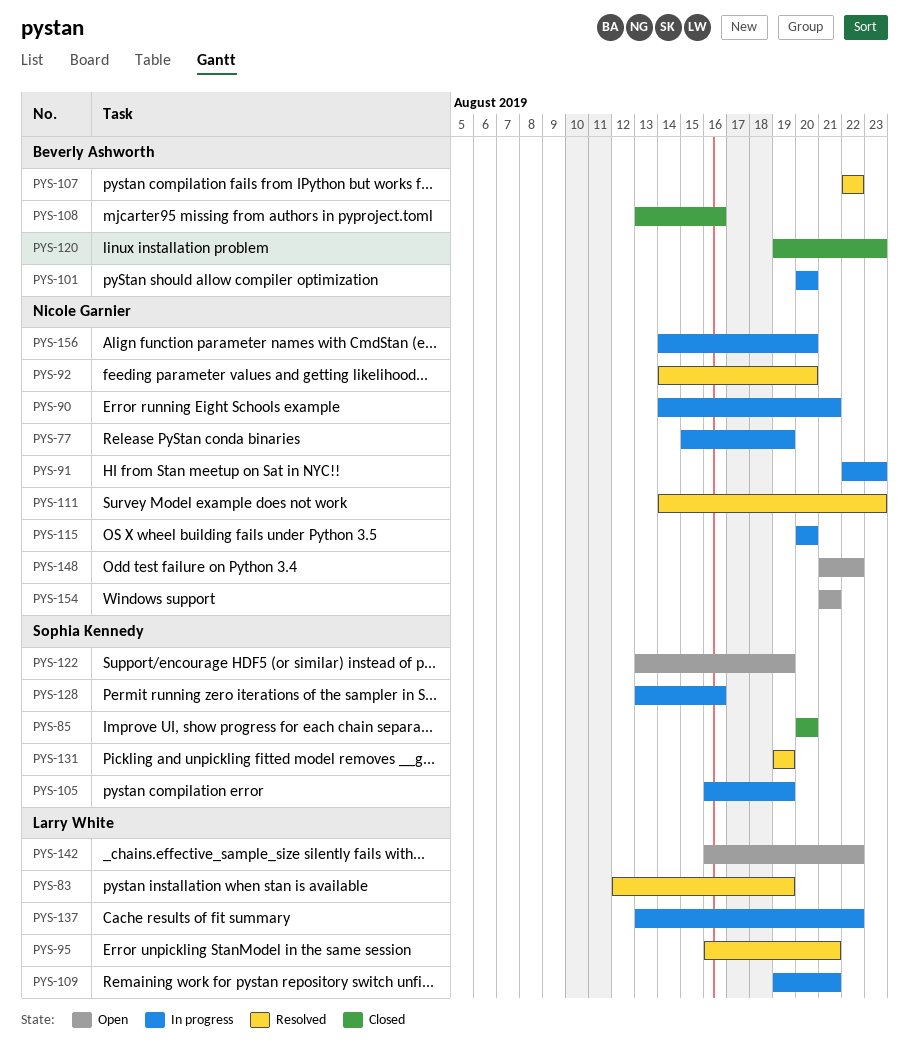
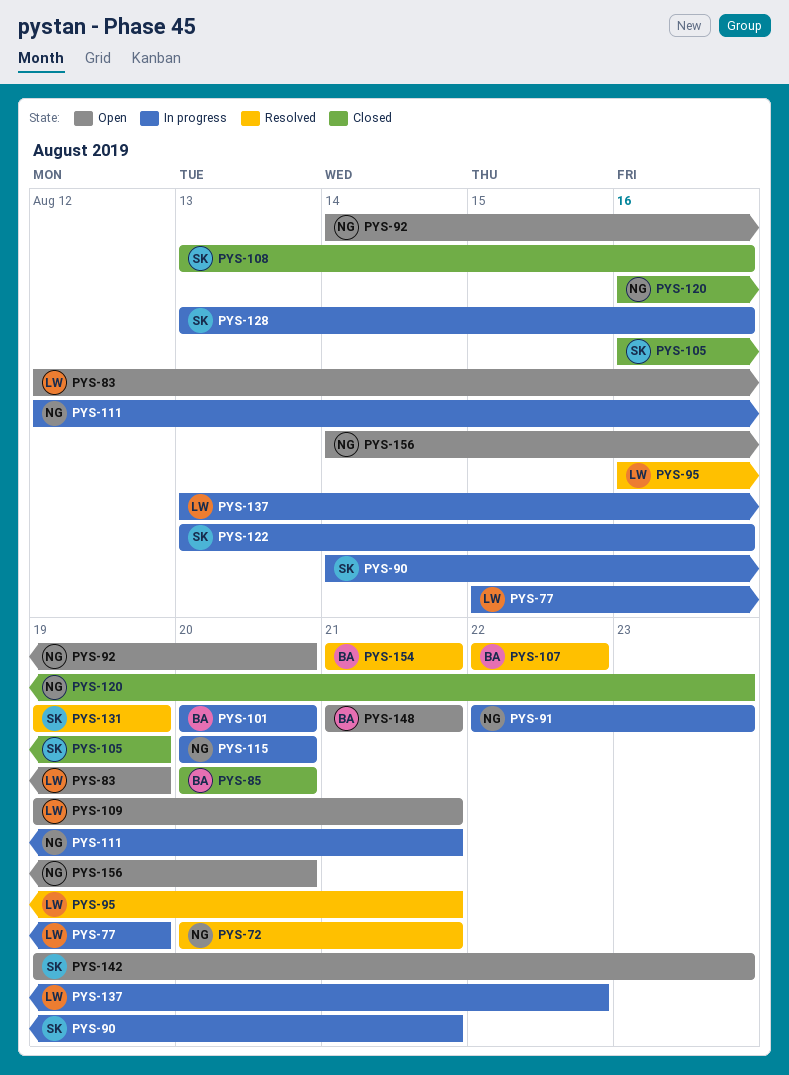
PYS-72: none -> present
PYS-77, owner: Nicole Garnier -> Larry White
PYS-83, status: Resolved -> Open
PYS-85, owner: Sophia Kennedy -> Beverly Ashworth
PYS-90, owner: Nicole Garnier -> Sophia Kennedy
PYS-92, status: Resolved -> Open
PYS-105, status: In progress -> Closed
PYS-108, owner: Beverly Ashworth -> Sophia Kennedy
PYS-109, status: In progress -> Open
PYS-111, status: Resolved -> In progress
PYS-111, start: Aug 14 -> Aug 12
PYS-111, due: Aug 23 -> Aug 21
PYS-120, owner: Beverly Ashworth -> Nicole Garnier
PYS-120, start: Aug 19 -> Aug 16
PYS-122, status: Open -> In progress
PYS-122, due: Aug 19 -> Aug 16
PYS-142, owner: Larry White -> Sophia Kennedy
PYS-142, start: Aug 16 -> Aug 19
PYS-142, due: Aug 22 -> Aug 23
PYS-148, owner: Nicole Garnier -> Beverly Ashworth
PYS-148, due: Aug 22 -> Aug 21
PYS-154, status: Open -> Resolved
PYS-154, owner: Nicole Garnier -> Beverly Ashworth
PYS-156, status: In progress -> Open

